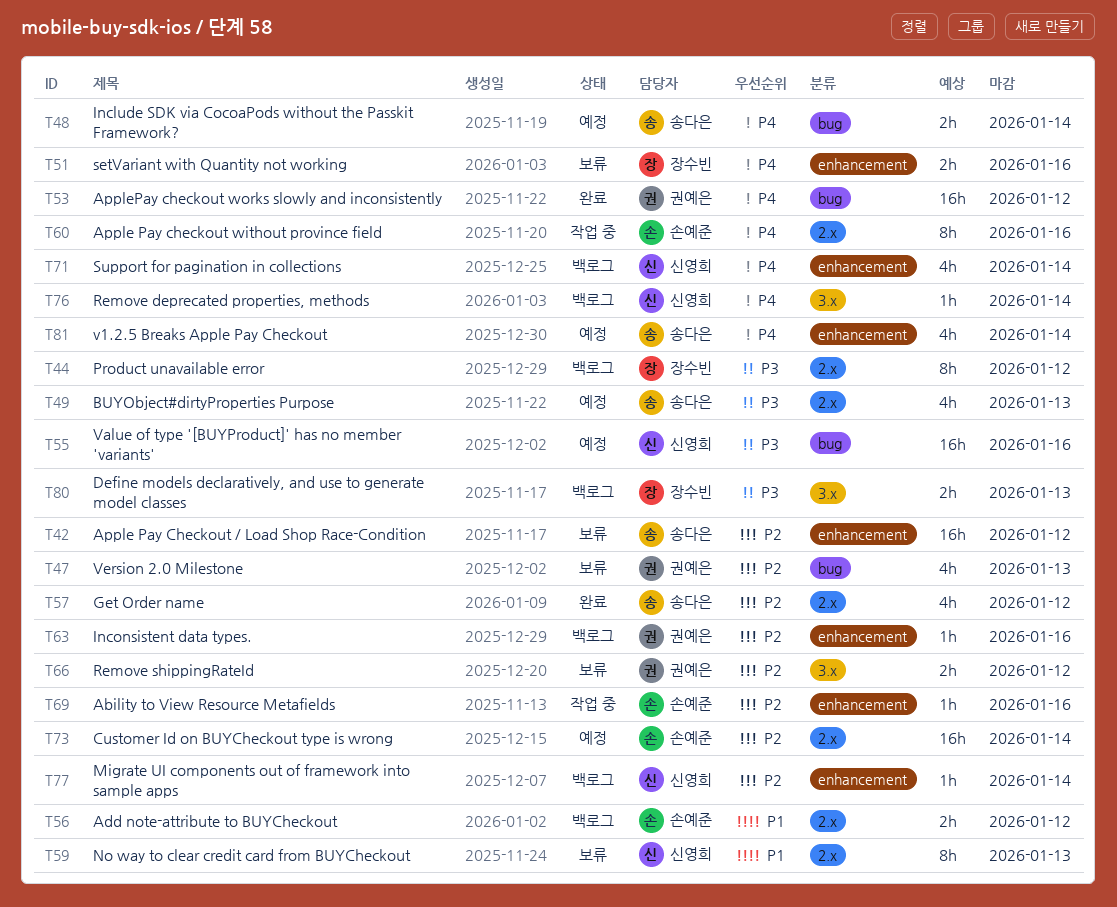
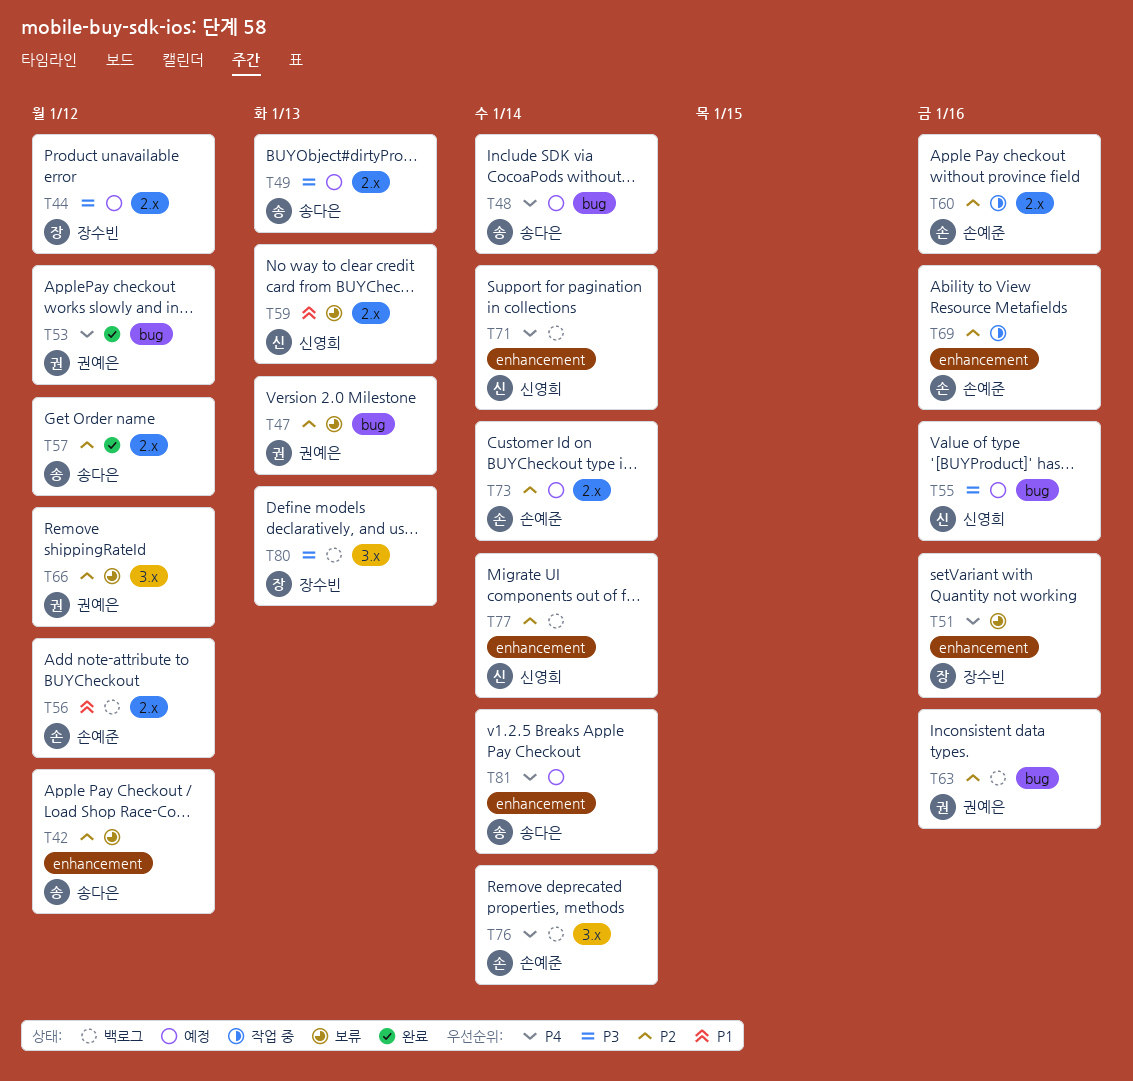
T44, status: 백로그 -> 예정
T60, priority: P4 -> P2
T63, label: enhancement -> bug
T76, owner: 신영희 -> 손예준

